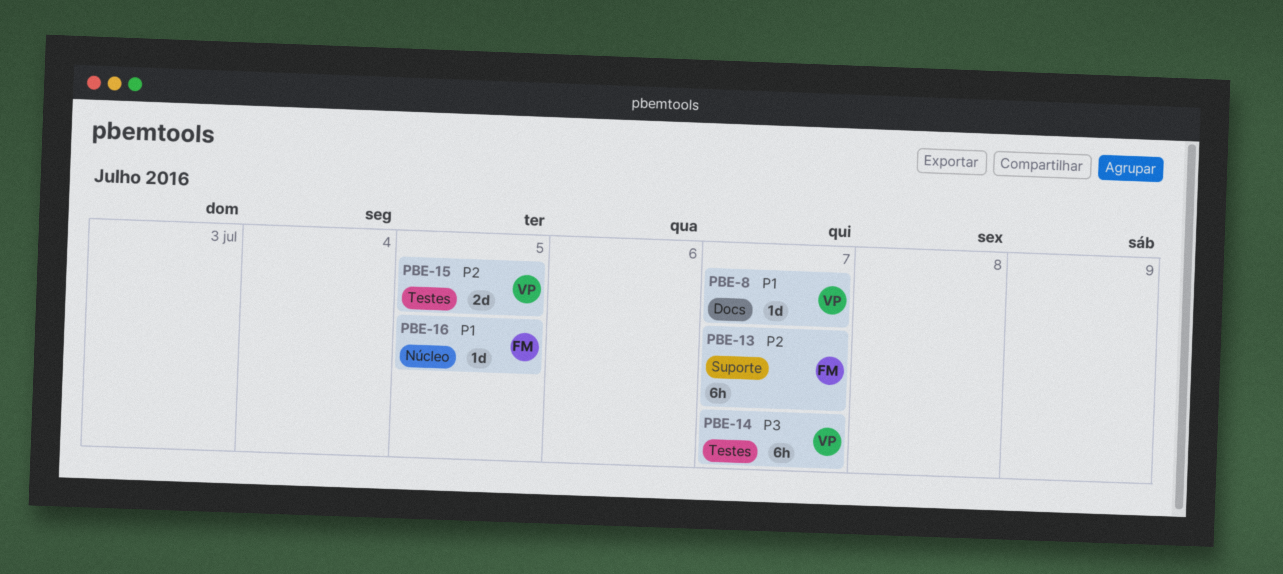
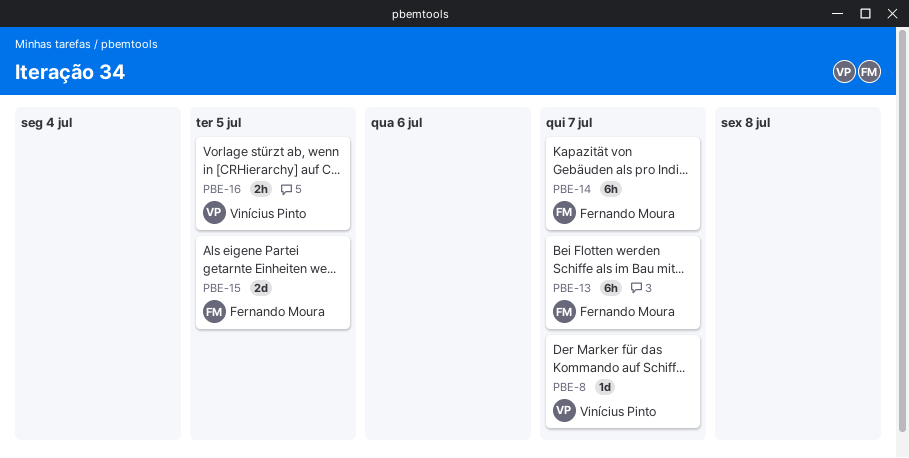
PBE-14, owner: Vinícius Pinto -> Fernando Moura
PBE-15, owner: Vinícius Pinto -> Fernando Moura
PBE-16, owner: Fernando Moura -> Vinícius Pinto
PBE-16, estimate: 1d -> 2h

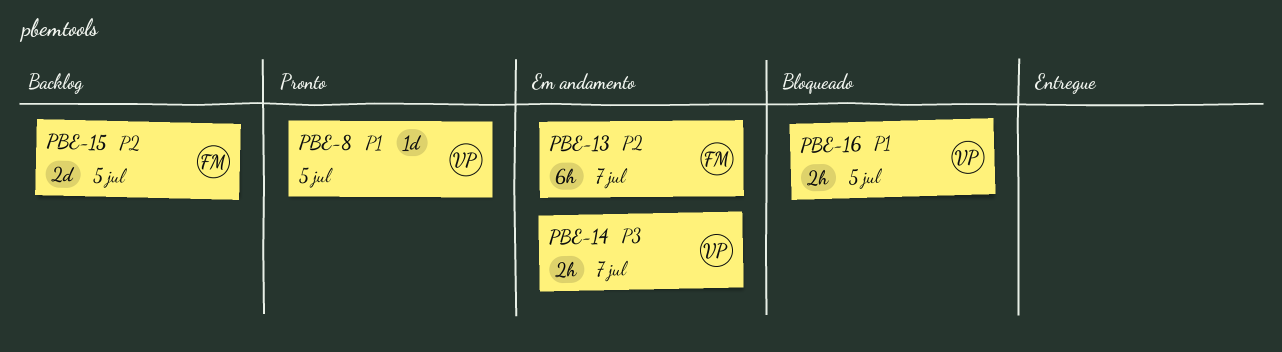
PBE-8, due: Jul 7 -> Jul 5
PBE-14, owner: Fernando Moura -> Vinícius Pinto
PBE-14, estimate: 6h -> 2h

